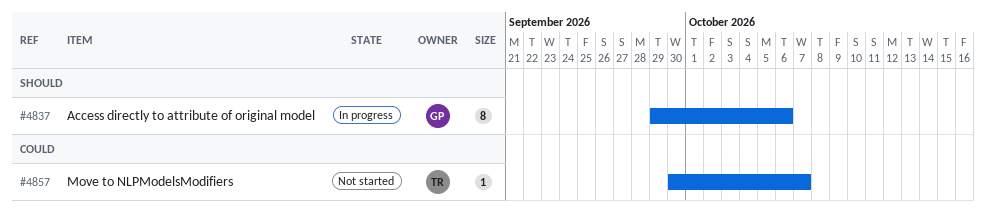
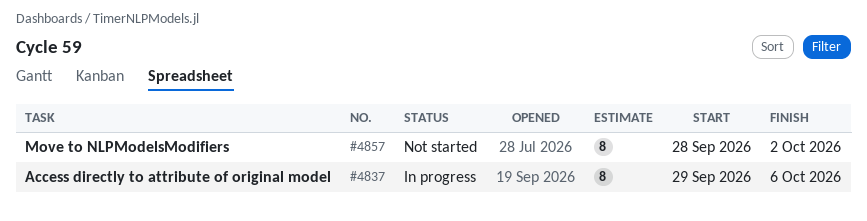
#4857, estimate: 1 -> 8
#4857, start: Sep 30 -> Sep 28
#4857, due: Oct 7 -> Oct 2

